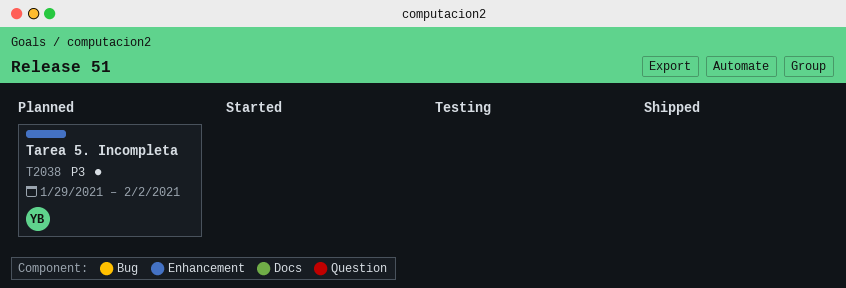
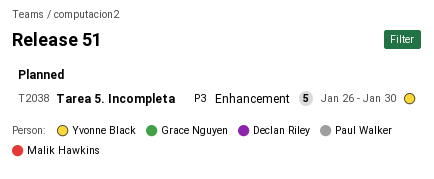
T2038, estimate: 1 -> 5
T2038, start: Jan 29 -> Jan 26
T2038, due: Feb 2 -> Jan 30

